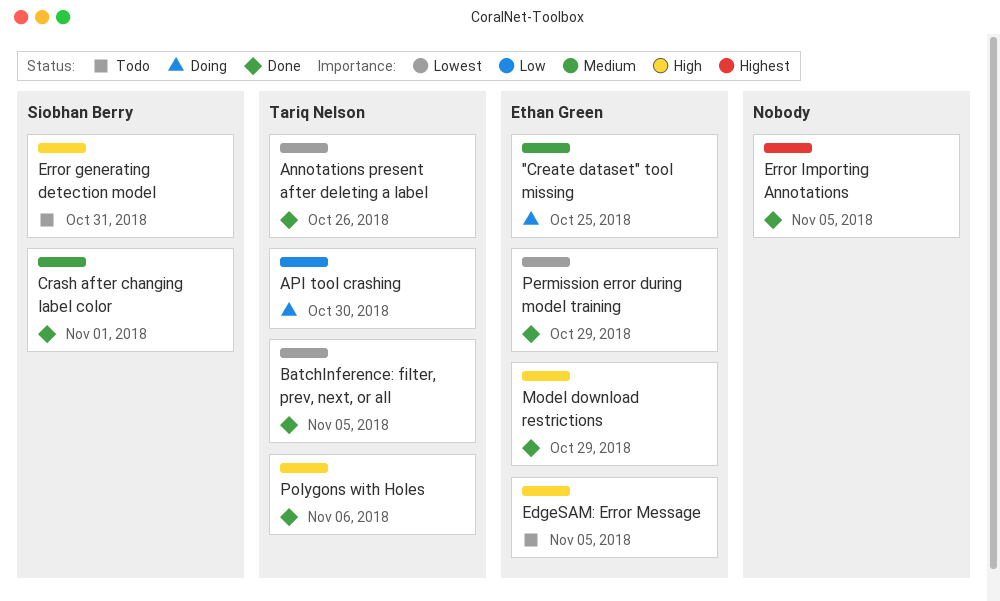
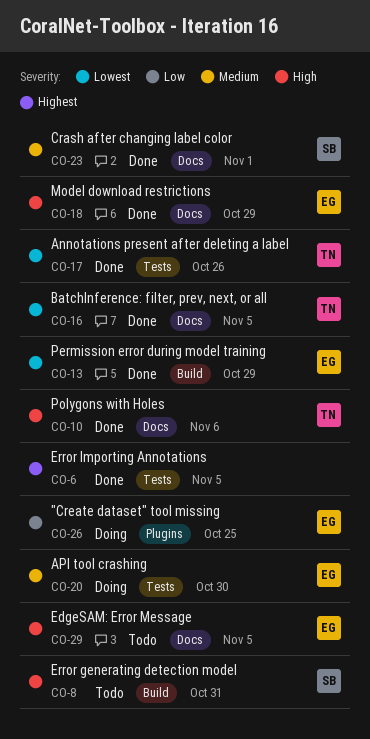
"Create dataset" tool missing, priority: Medium -> Low
API tool crashing, owner: Tariq Nelson -> Ethan Green
API tool crashing, priority: Low -> Medium

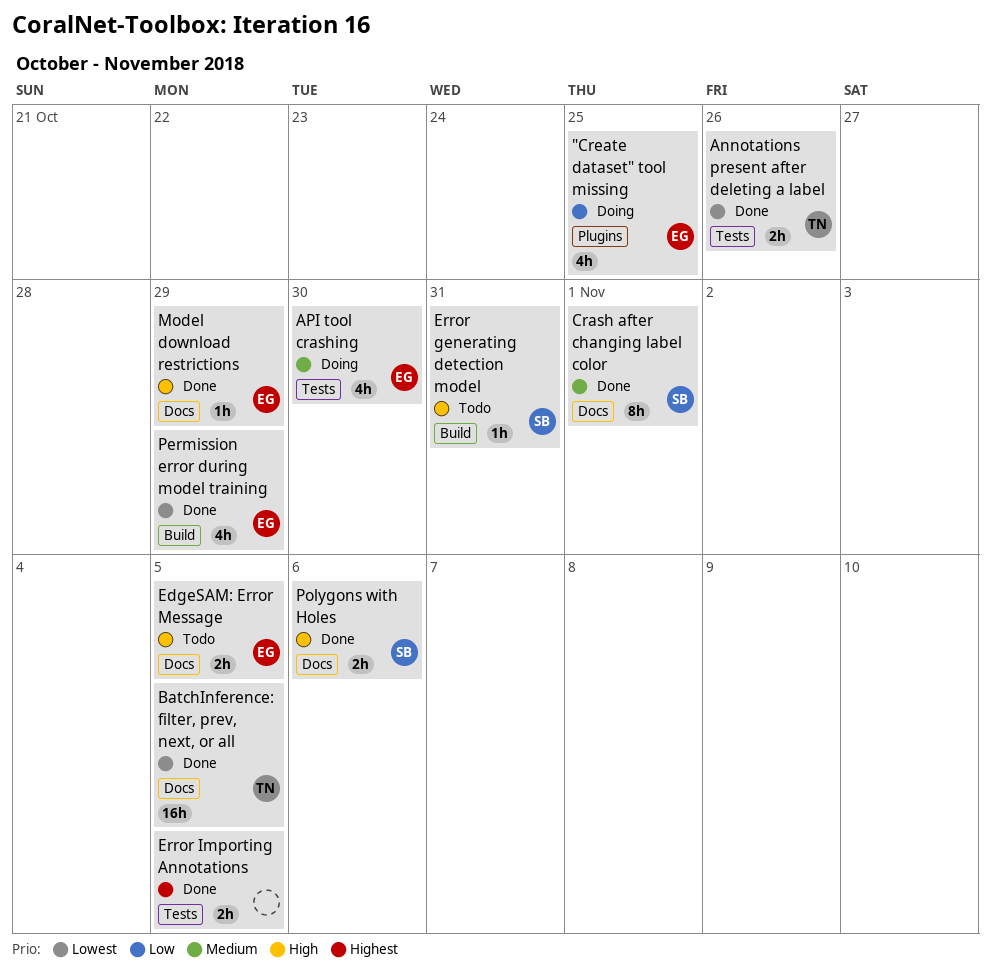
Polygons with Holes, owner: TN -> SB

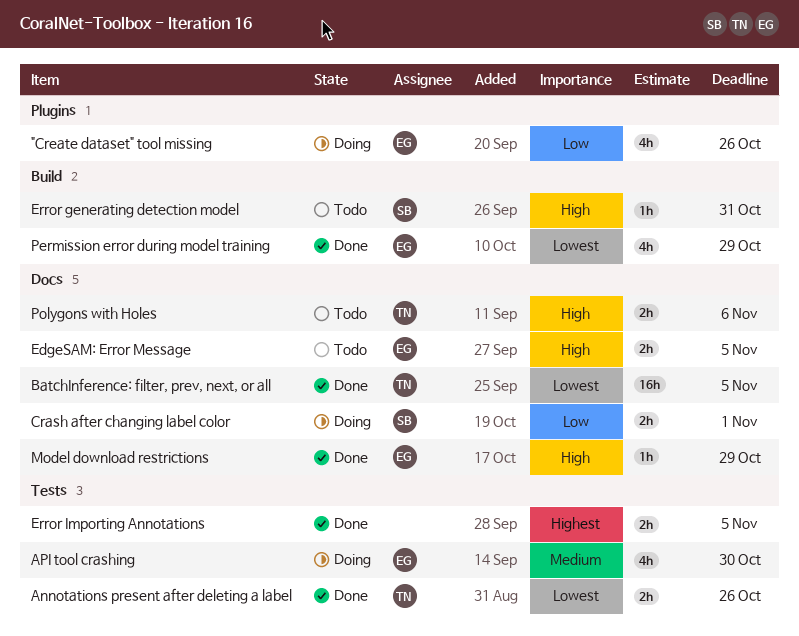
"Create dataset" tool missing, due: Oct 25 -> Oct 26
Crash after changing label color, status: Done -> Doing
Crash after changing label color, priority: Medium -> Low
Crash after changing label color, estimate: 8h -> 2h
Polygons with Holes, status: Done -> Todo
Polygons with Holes, owner: SB -> TN

